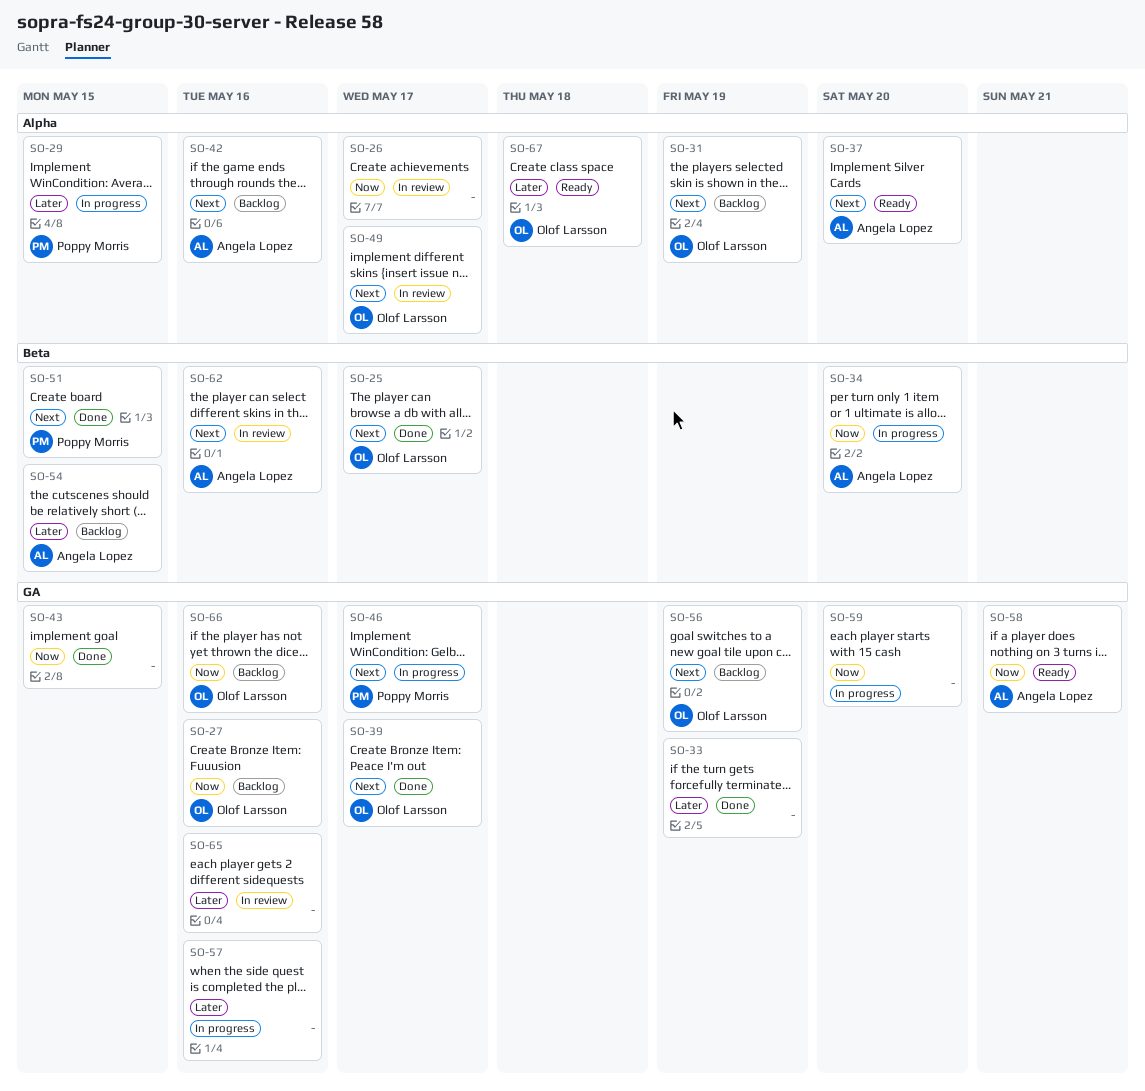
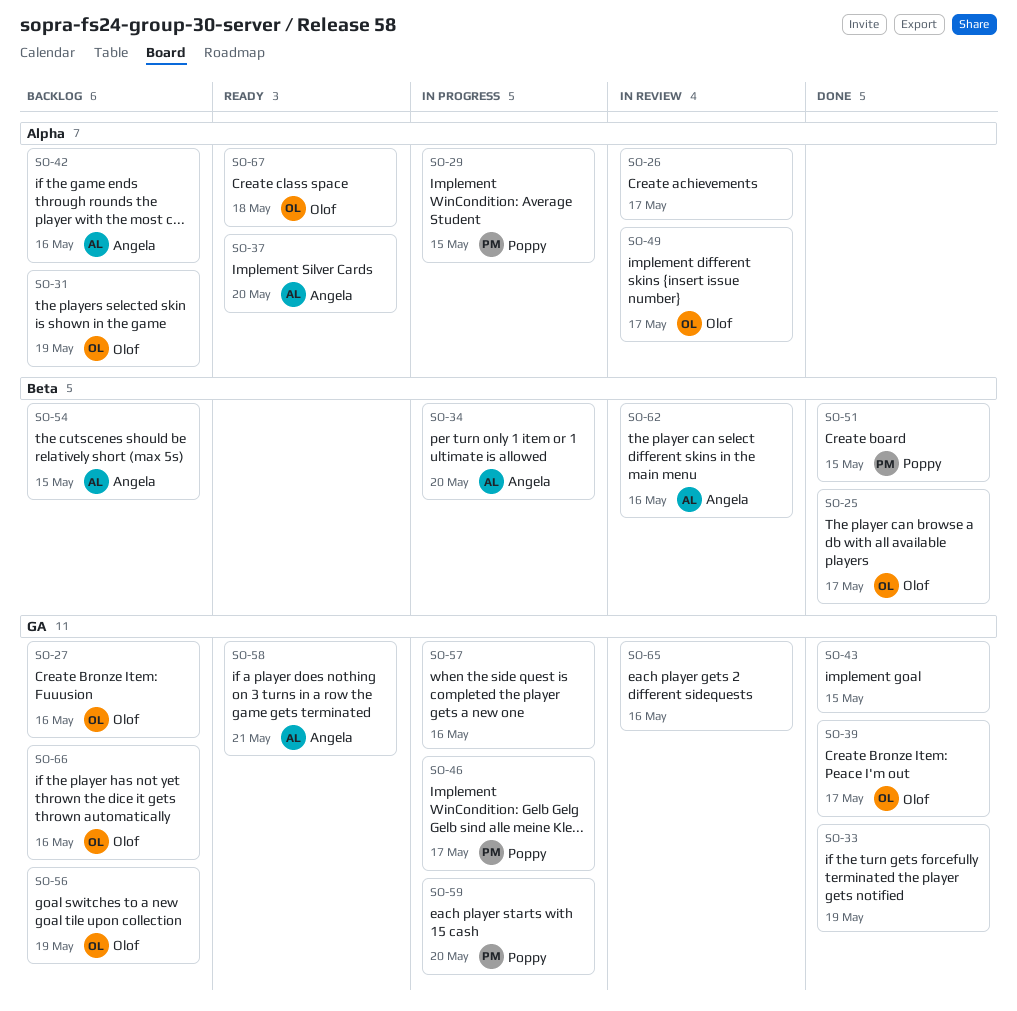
SO-59, owner: none -> Poppy Morris

